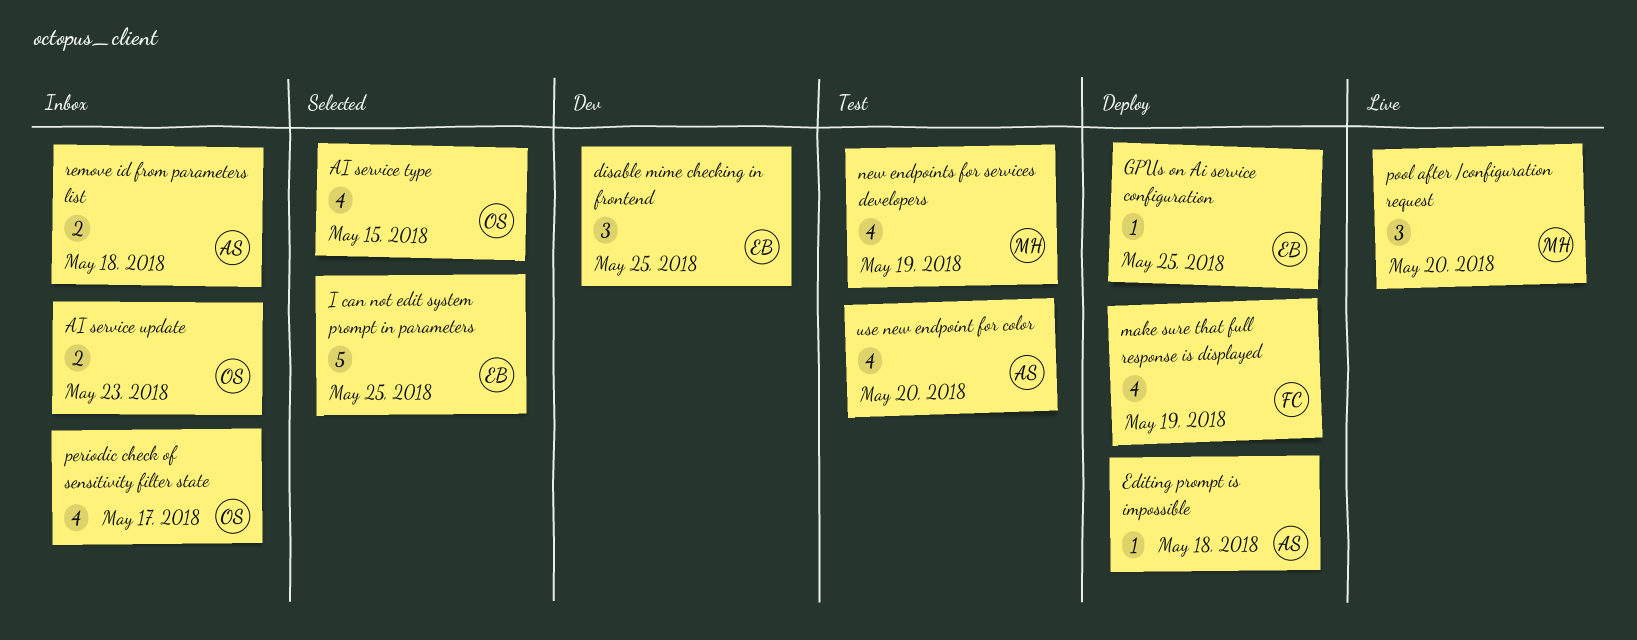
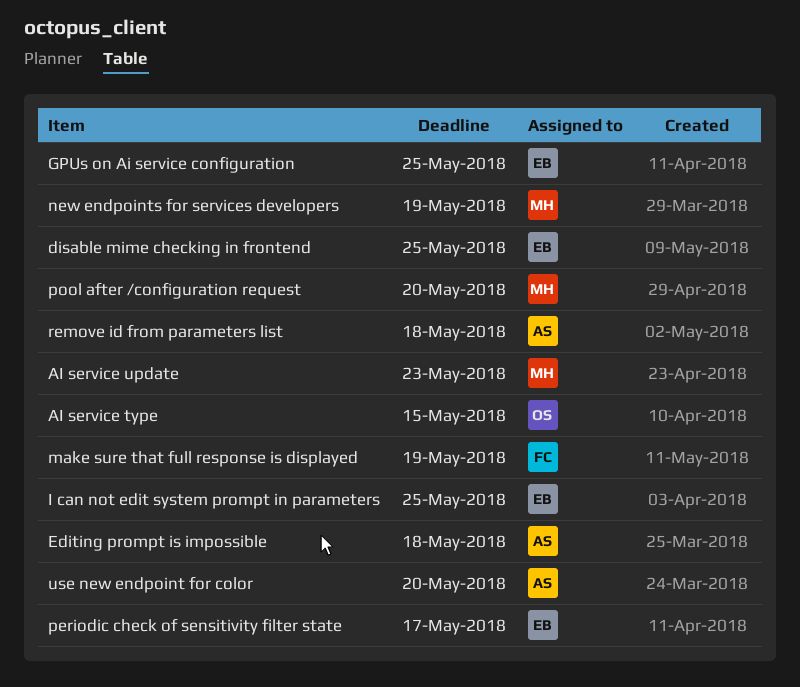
AI service update, owner: OS -> MH
periodic check of sensitivity filter state, owner: OS -> EB

